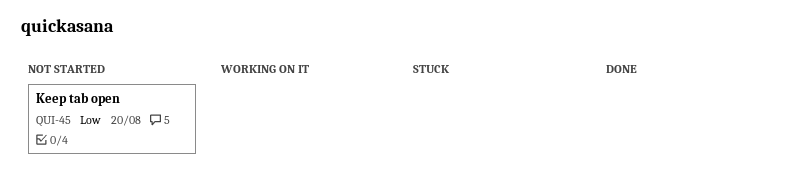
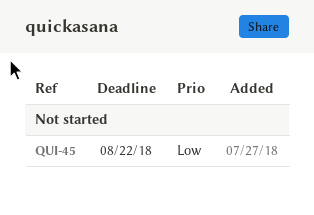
QUI-45, due: Aug 20 -> Aug 22

